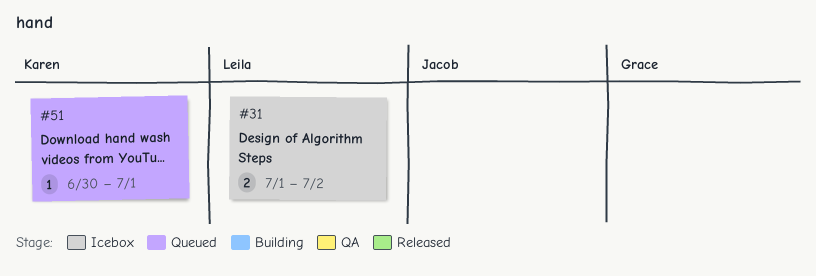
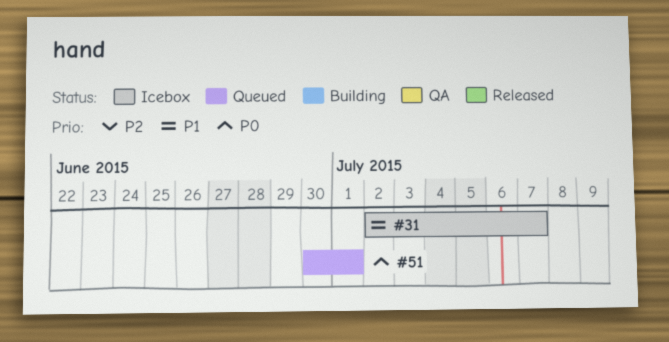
#31, start: Jul 1 -> Jul 2
#31, due: Jul 2 -> Jul 7

